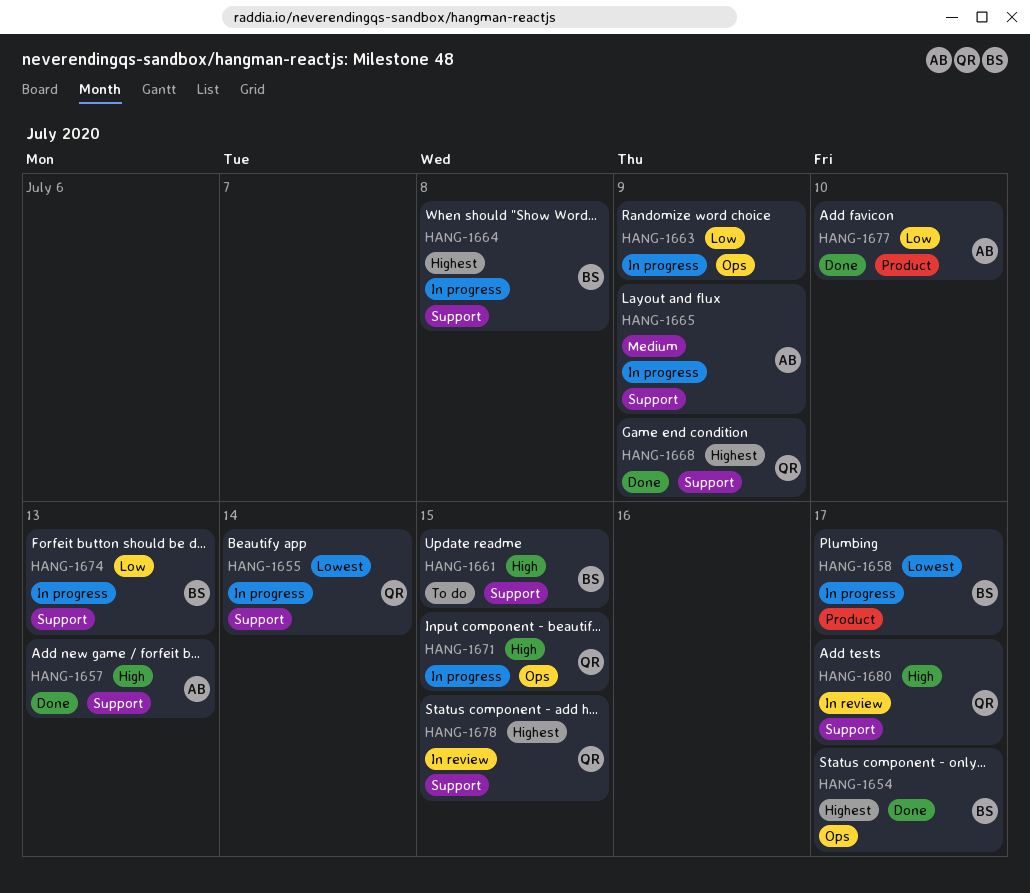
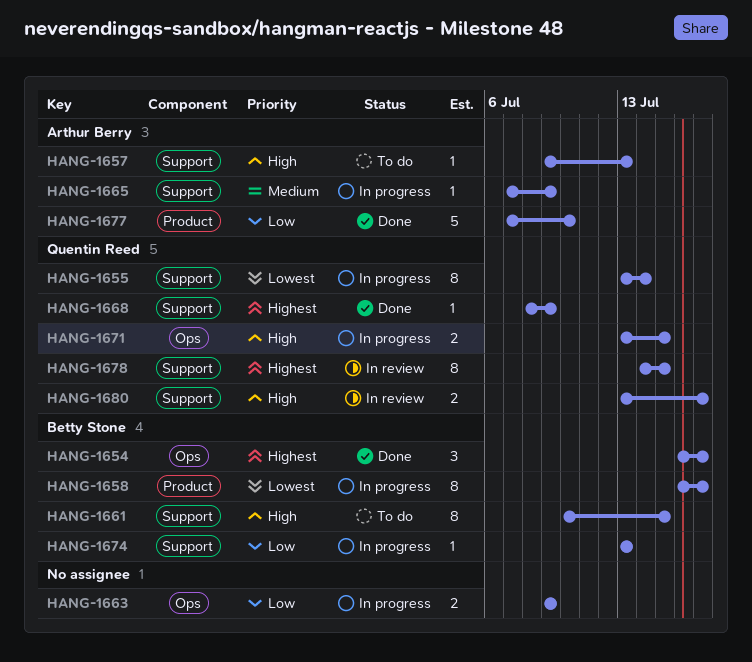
HANG-1657, status: Done -> To do
HANG-1664: present -> none

